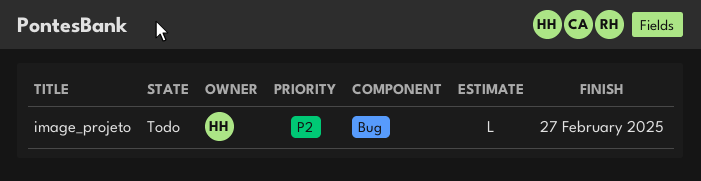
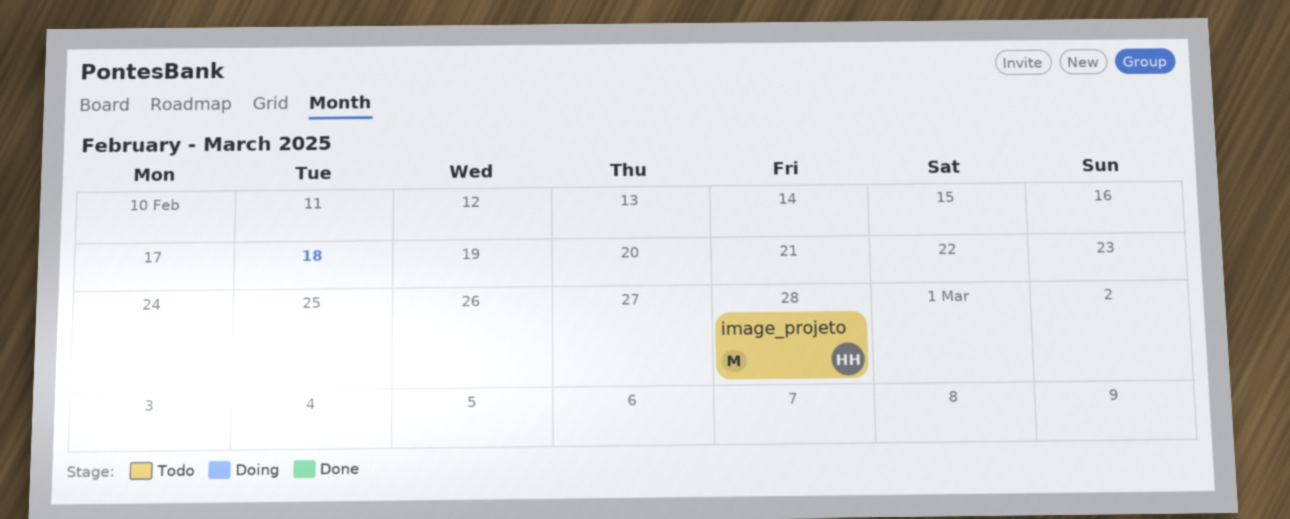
image_projeto, estimate: L -> M
image_projeto, due: Feb 27 -> Feb 28

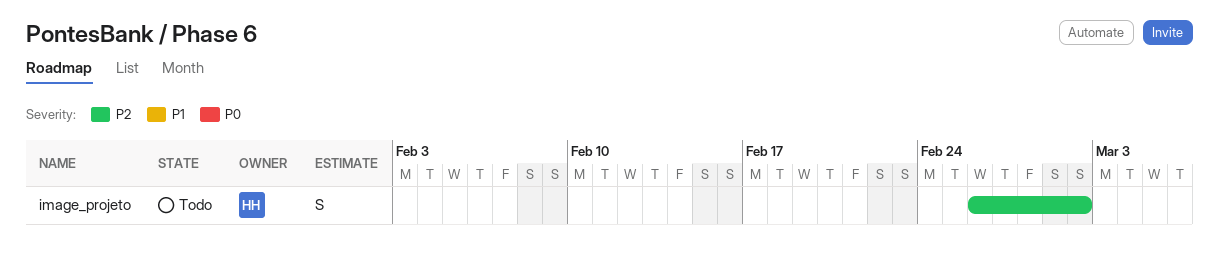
image_projeto, estimate: M -> S
image_projeto, due: Feb 28 -> Mar 2

